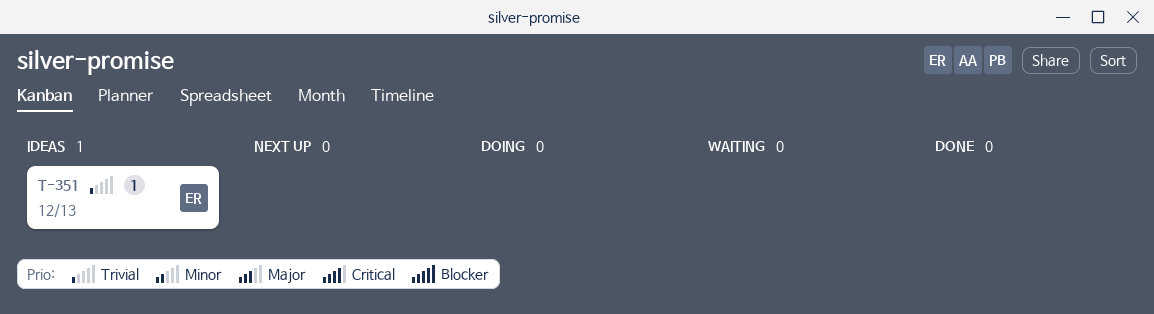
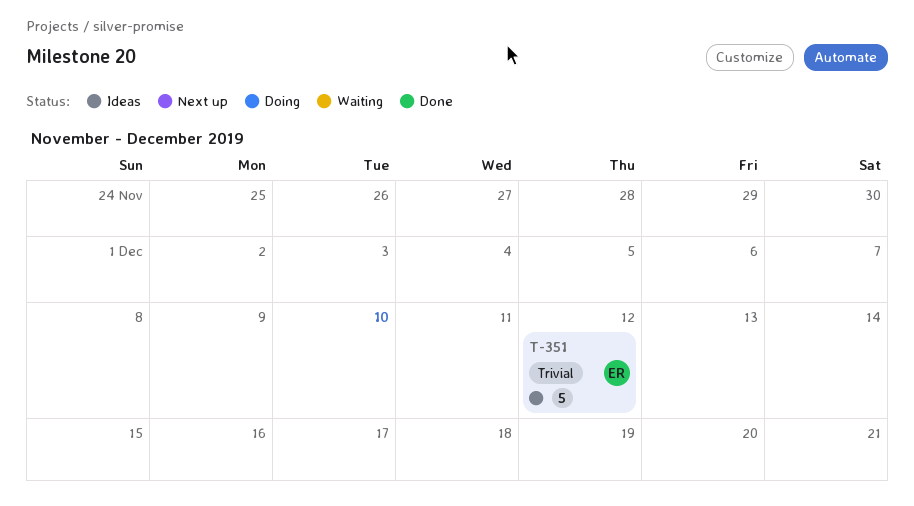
T-351, estimate: 1 -> 5
T-351, due: Dec 13 -> Dec 12

